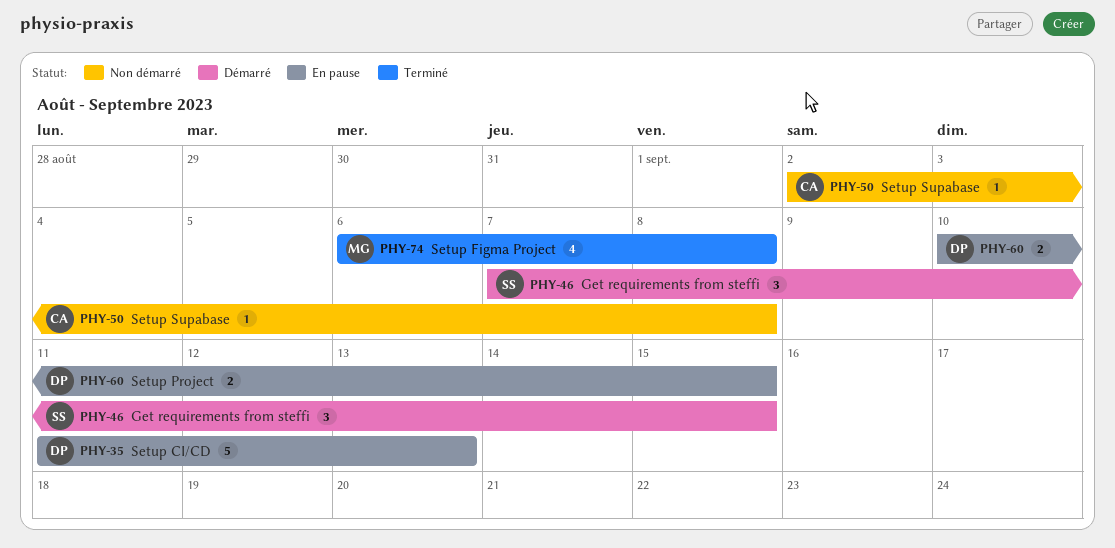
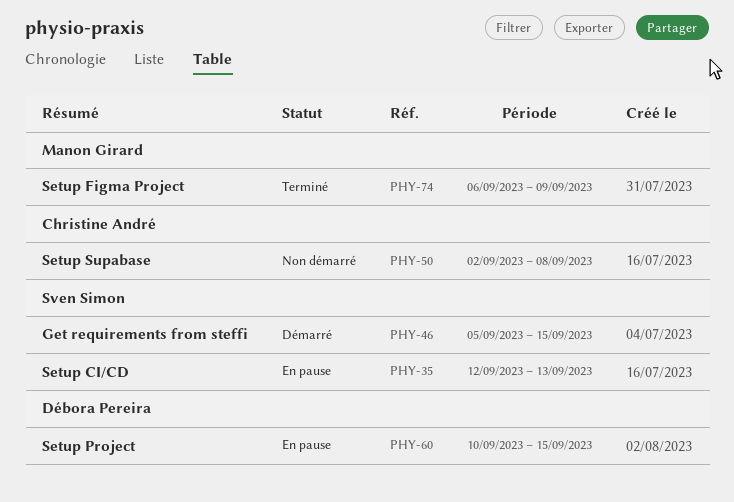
PHY-35, owner: Débora Pereira -> Sven Simon
PHY-35, start: Sep 11 -> Sep 12
PHY-46, start: Sep 7 -> Sep 5
PHY-74, due: Sep 8 -> Sep 9

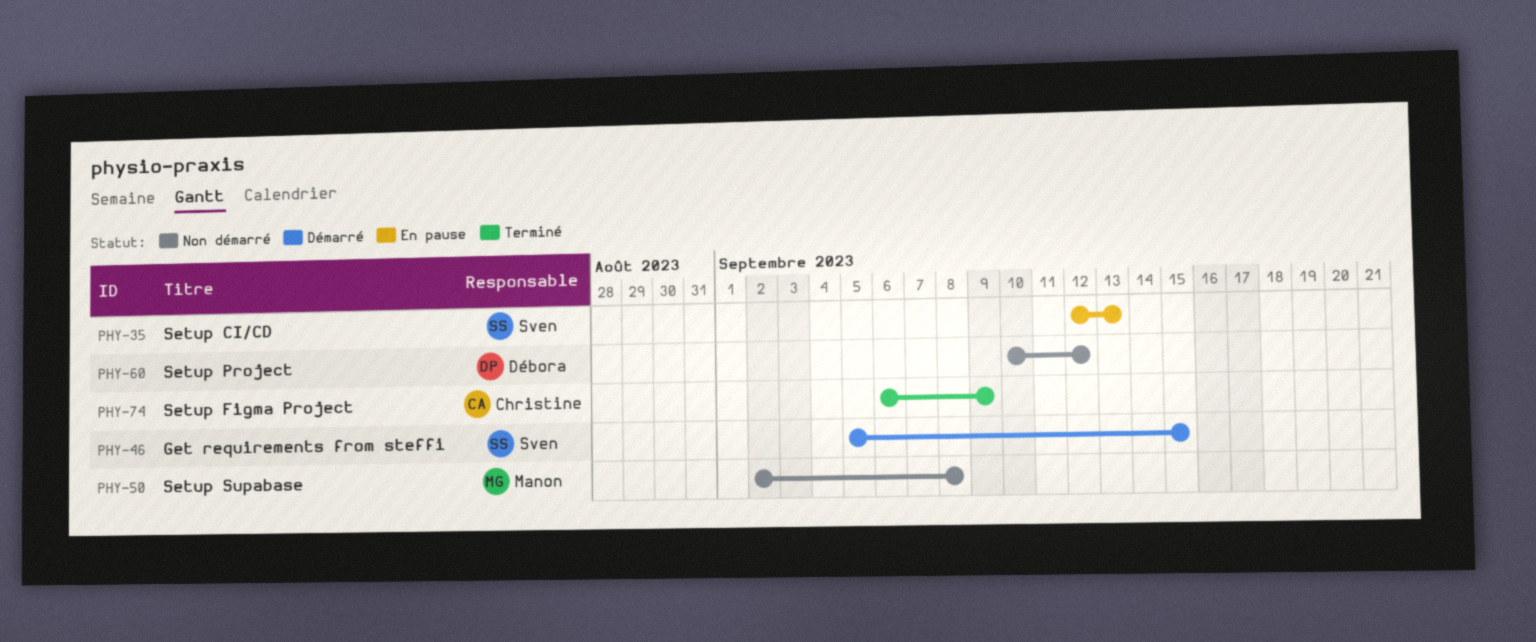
PHY-50, owner: Christine André -> Manon Girard
PHY-60, status: En pause -> Non démarré
PHY-60, due: Sep 15 -> Sep 12
PHY-74, owner: Manon Girard -> Christine André

